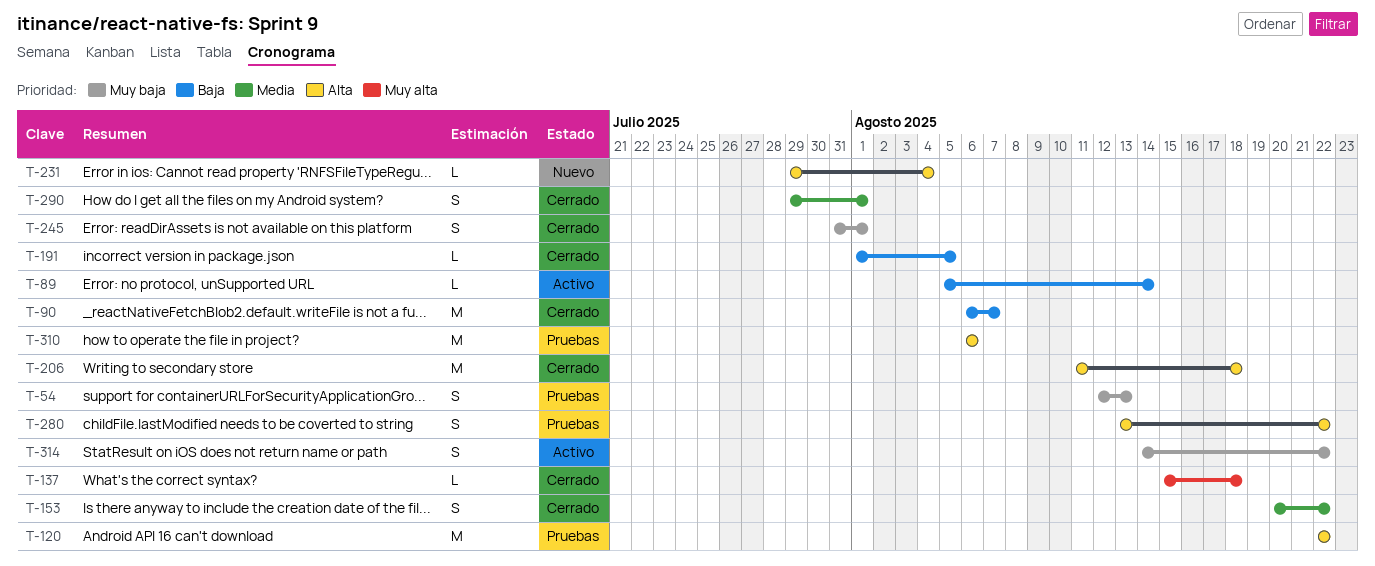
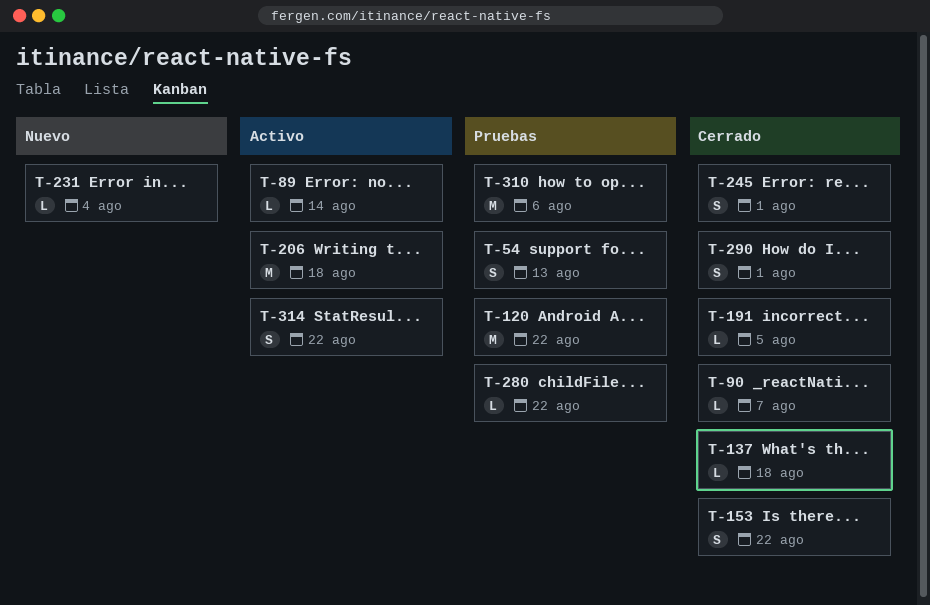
T-90, estimate: M -> L
T-206, status: Cerrado -> Activo
T-280, estimate: S -> L

